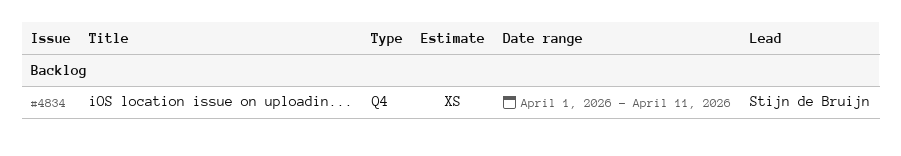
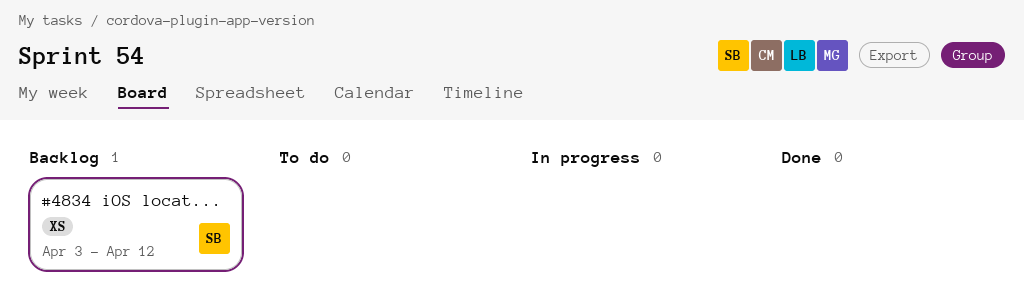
#4834, start: Apr 1 -> Apr 3
#4834, due: Apr 11 -> Apr 12

